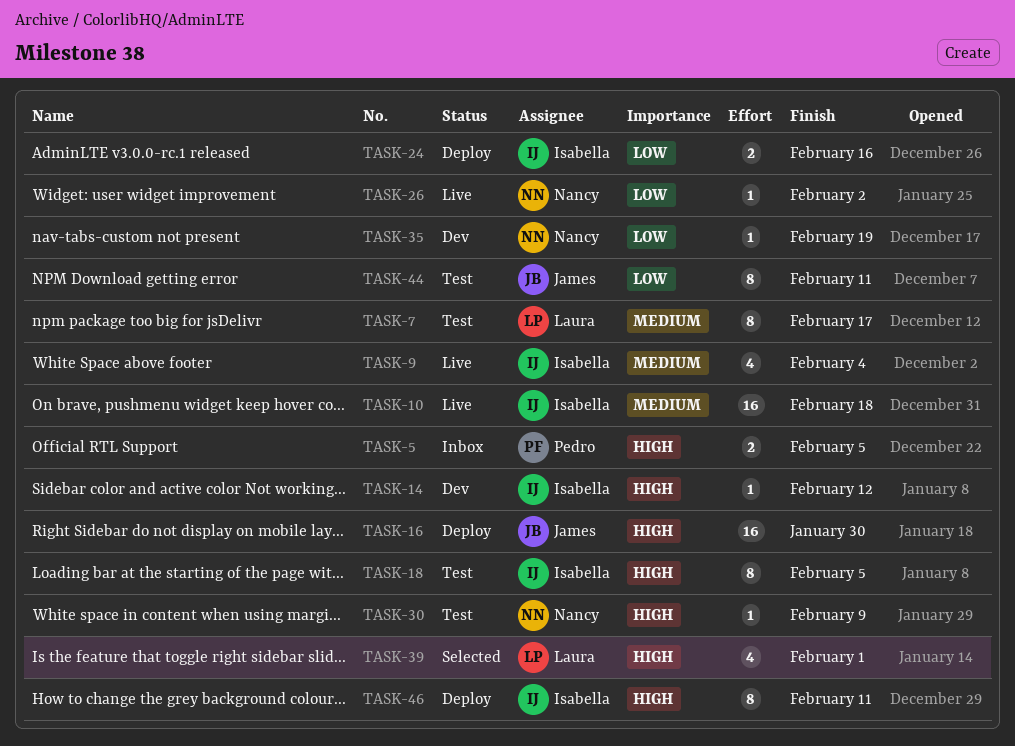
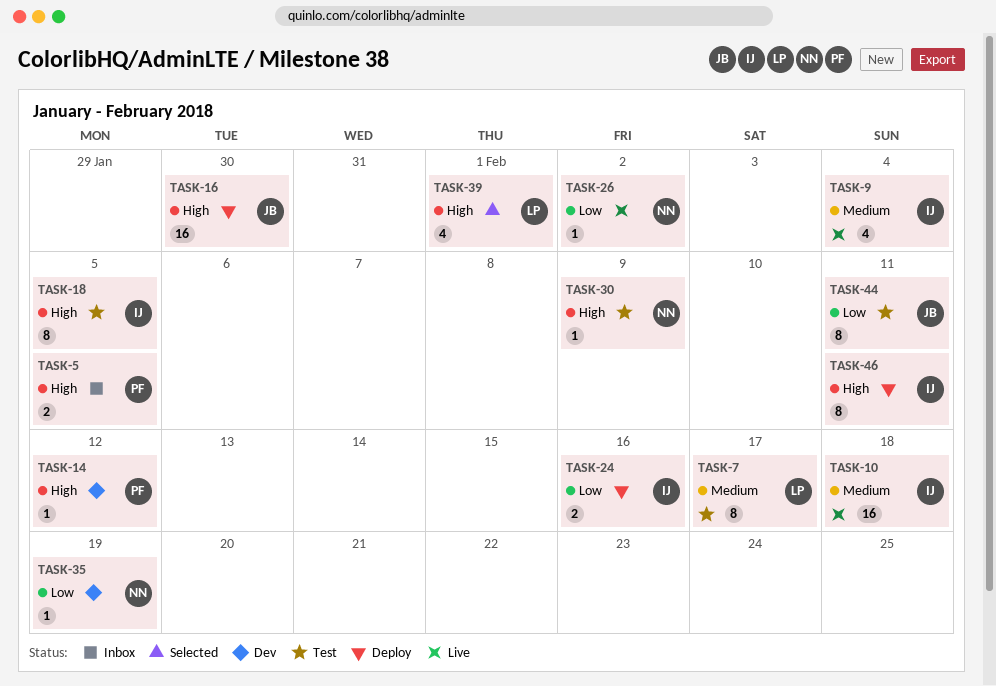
TASK-14, owner: Isabella -> Pedro

